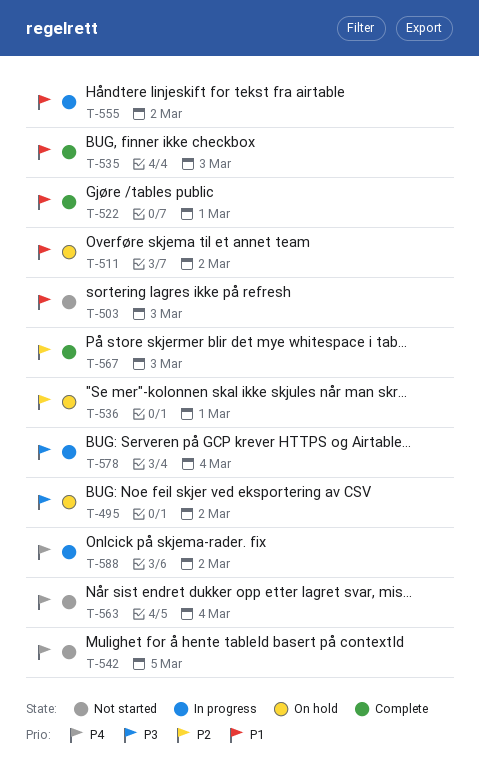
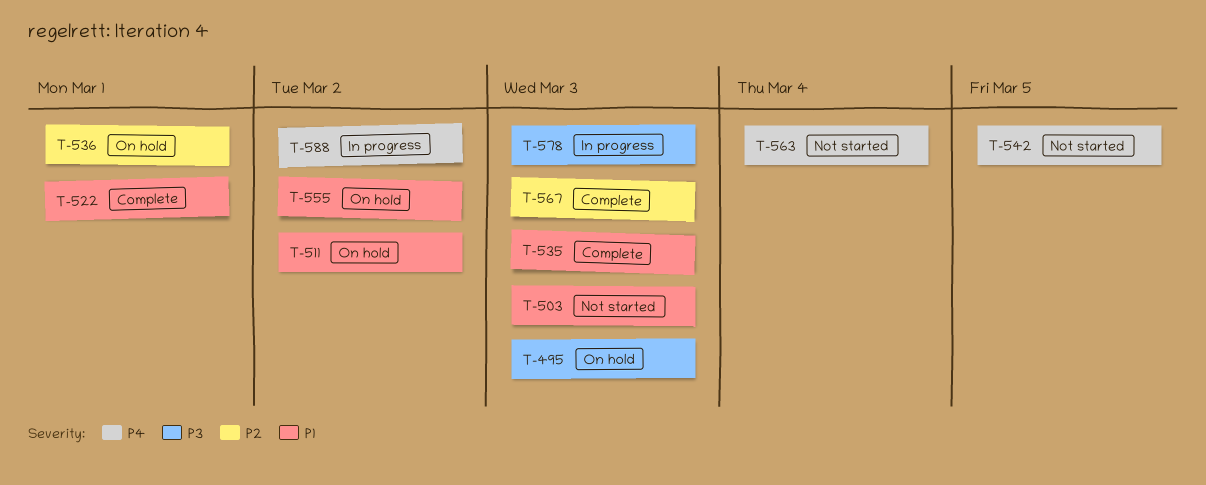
T-495, due: Mar 2 -> Mar 3
T-555, status: In progress -> On hold
T-578, due: Mar 4 -> Mar 3

